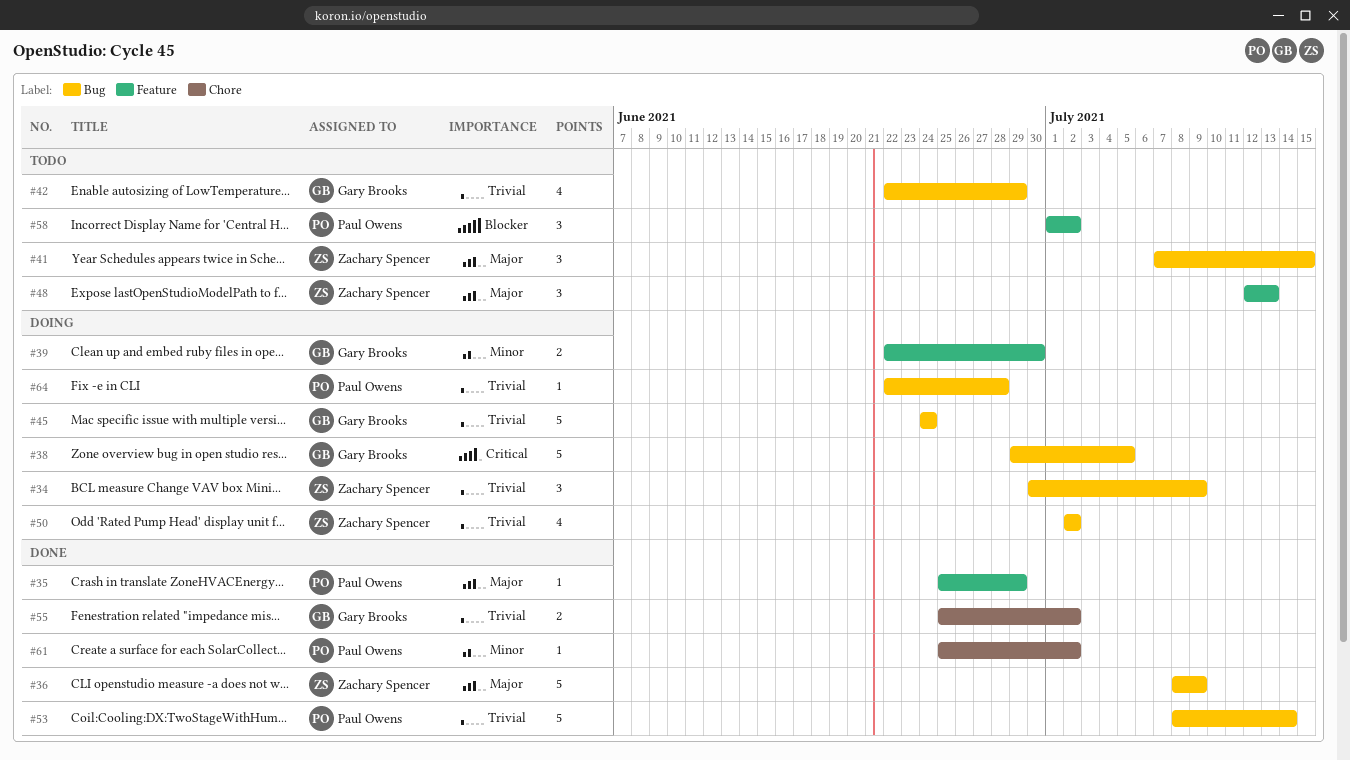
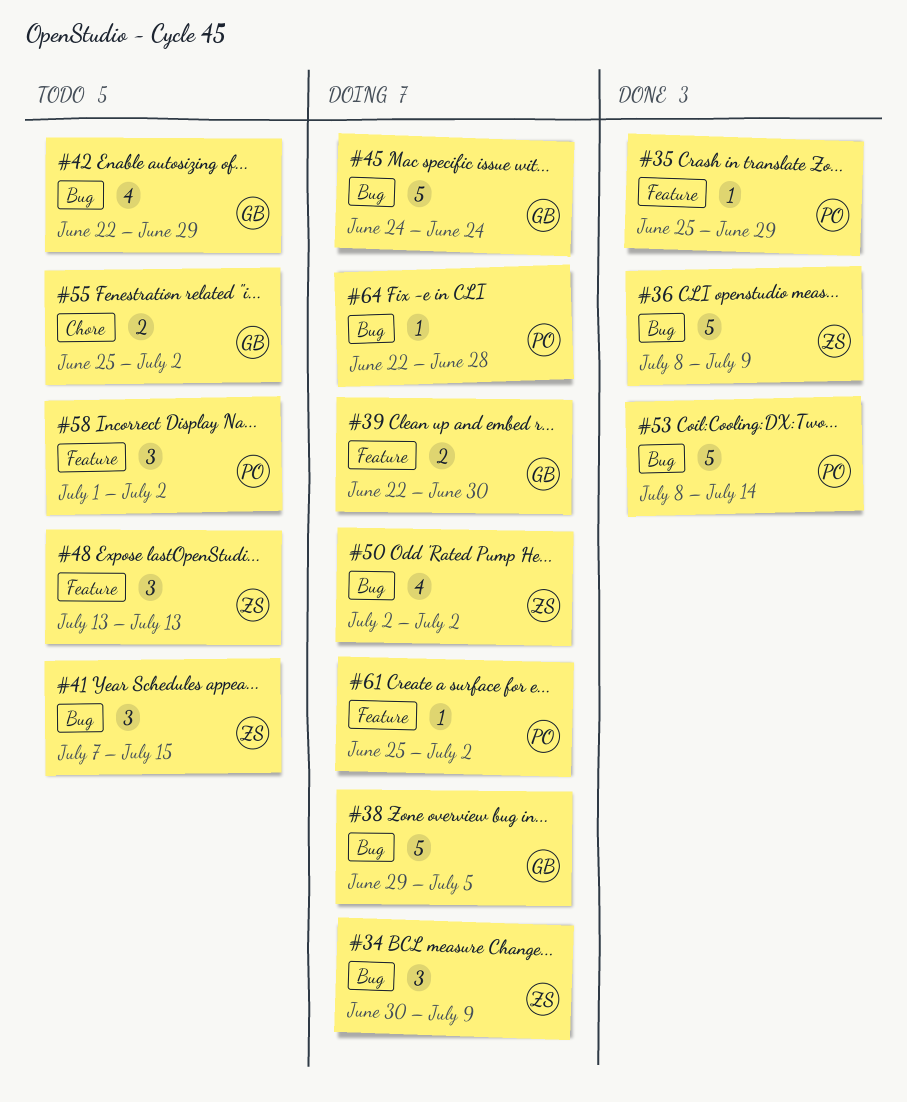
#48, start: Jul 12 -> Jul 13
#55, status: Done -> Todo
#61, status: Done -> Doing
#61, label: Chore -> Feature

